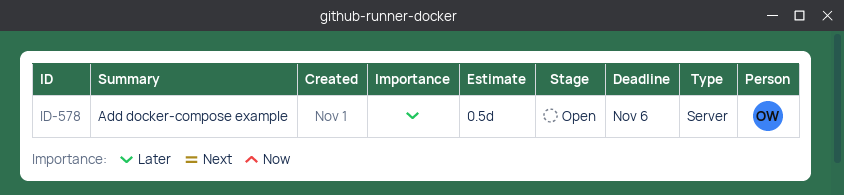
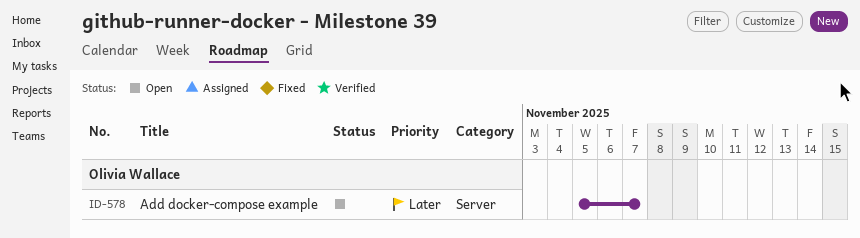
ID-578, due: Nov 6 -> Nov 7

